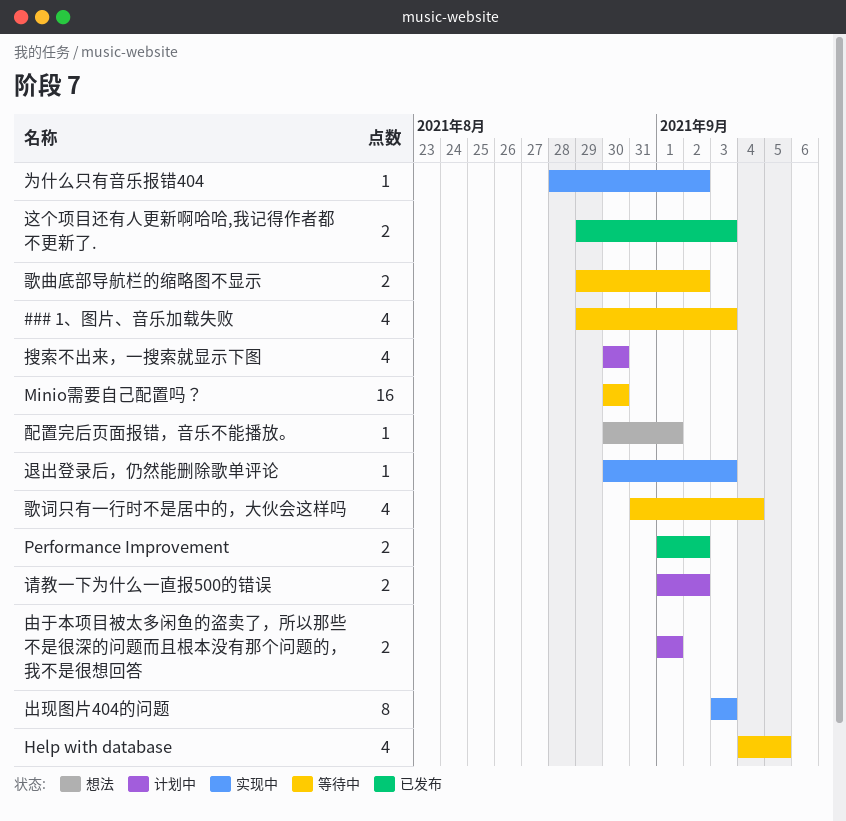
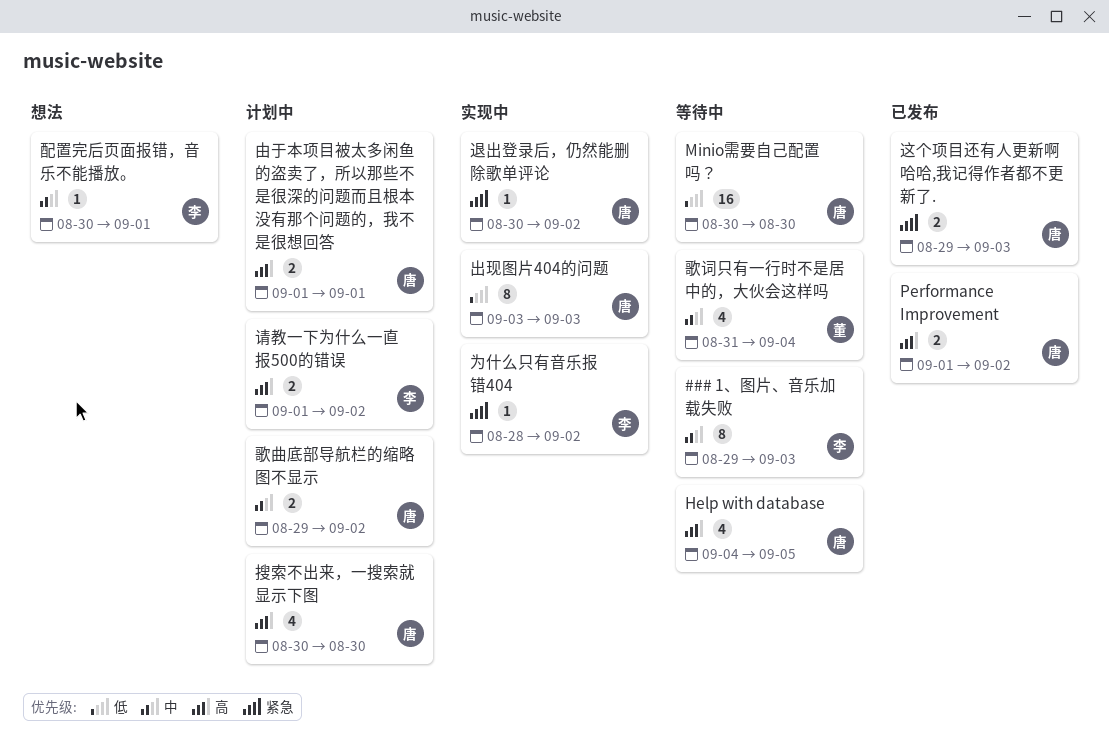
### 1、图片、音乐加载失败, estimate: 4 -> 8
歌曲底部导航栏的缩略图不显示, status: 等待中 -> 计划中
退出登录后，仍然能删除歌单评论, due: Sep 3 -> Sep 2

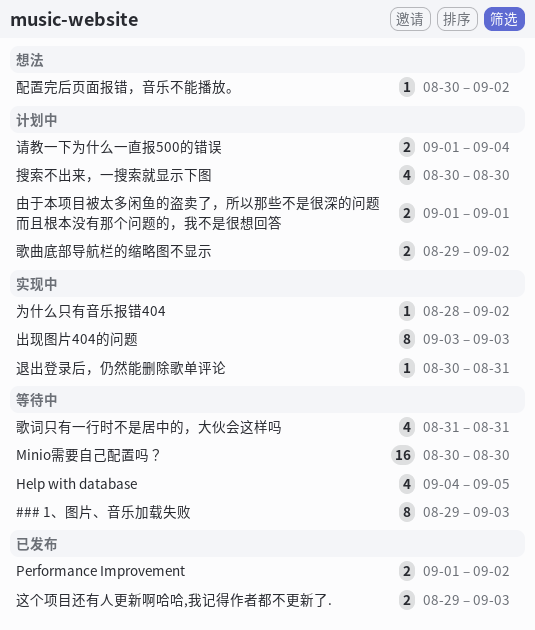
歌词只有一行时不是居中的，大伙会这样吗, due: Sep 4 -> Aug 31
请教一下为什么一直报500的错误, due: Sep 2 -> Sep 4
退出登录后，仍然能删除歌单评论, due: Sep 2 -> Aug 31
配置完后页面报错，音乐不能播放。, due: Sep 1 -> Sep 2

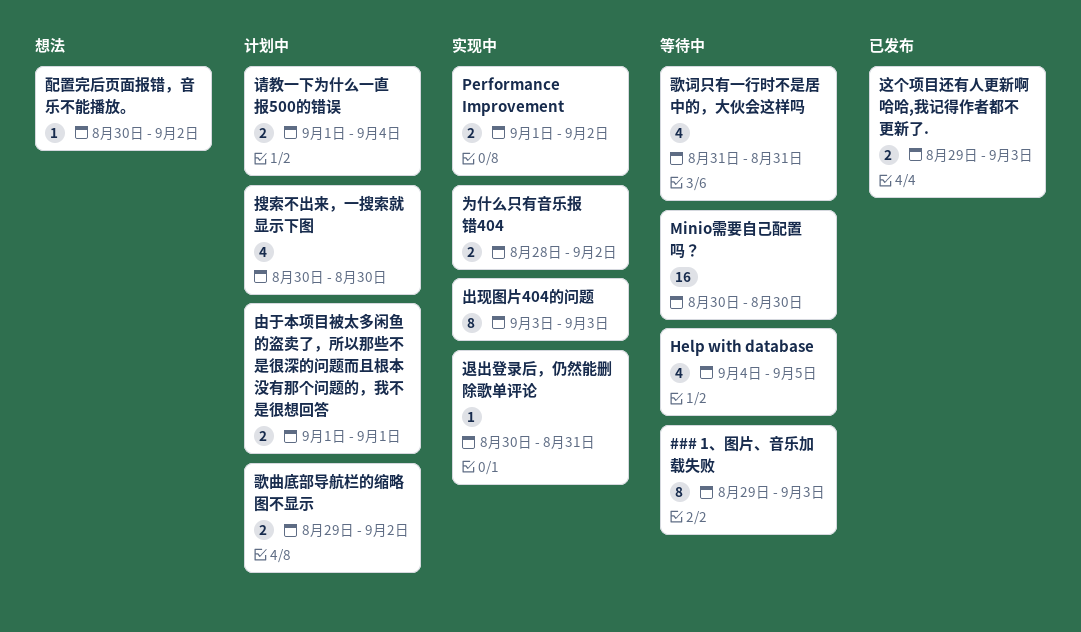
Performance Improvement, status: 已发布 -> 实现中
为什么只有音乐报错404, estimate: 1 -> 2

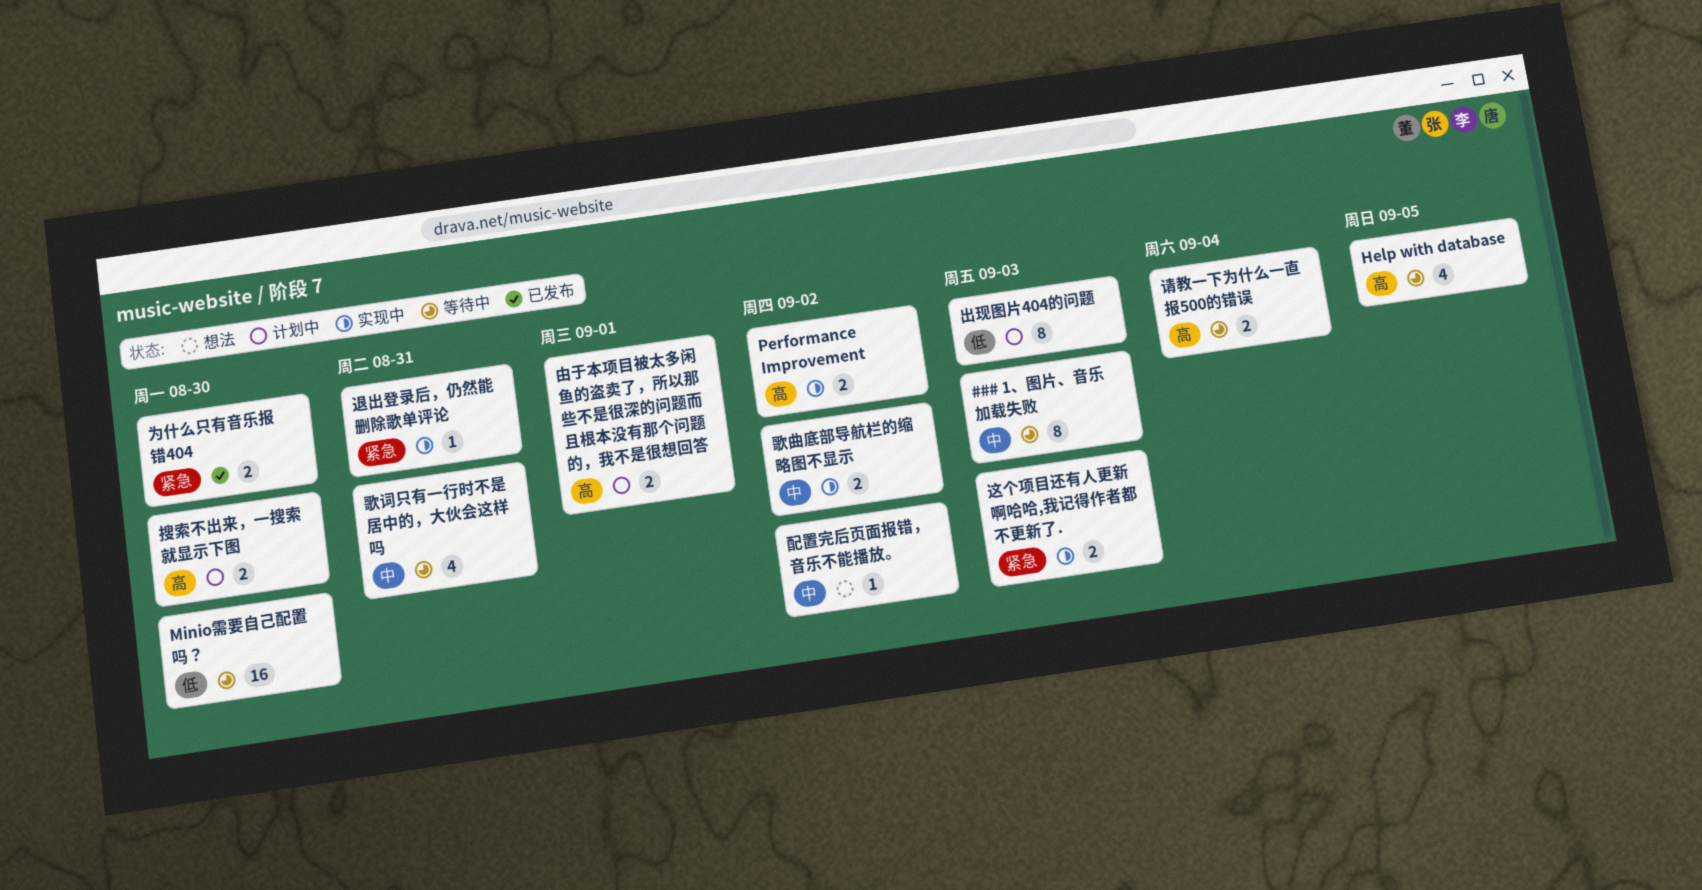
为什么只有音乐报错404, status: 实现中 -> 已发布
为什么只有音乐报错404, due: Sep 2 -> Aug 30
出现图片404的问题, status: 实现中 -> 计划中
搜索不出来，一搜索就显示下图, estimate: 4 -> 2
歌曲底部导航栏的缩略图不显示, status: 计划中 -> 实现中
请教一下为什么一直报500的错误, status: 计划中 -> 等待中
这个项目还有人更新啊哈哈,我记得作者都不更新了., status: 已发布 -> 实现中

